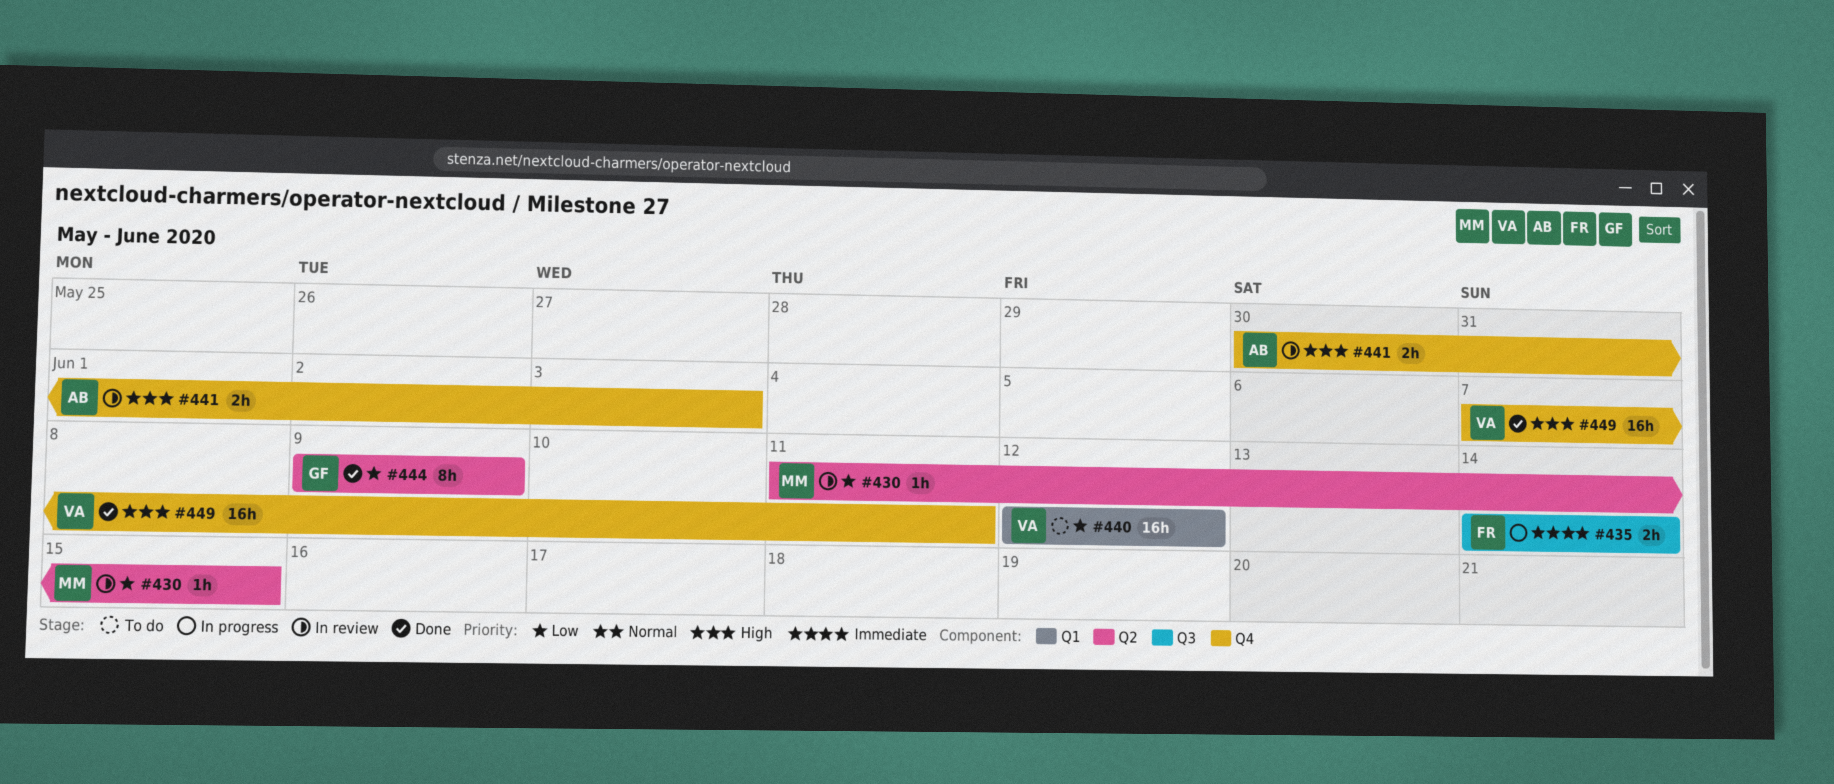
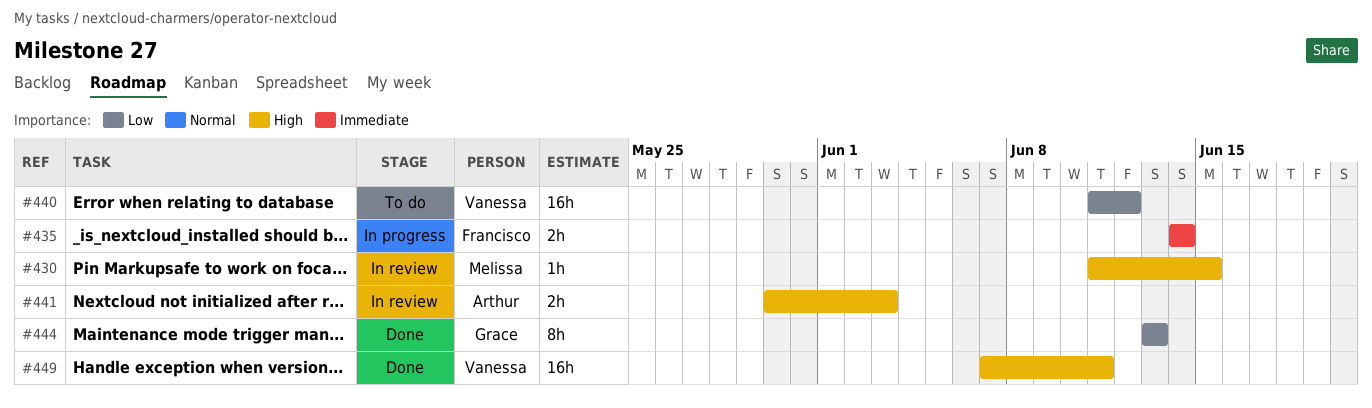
#430, priority: Low -> High
#440, start: Jun 12 -> Jun 11
#444, start: Jun 9 -> Jun 13
#444, due: Jun 9 -> Jun 13

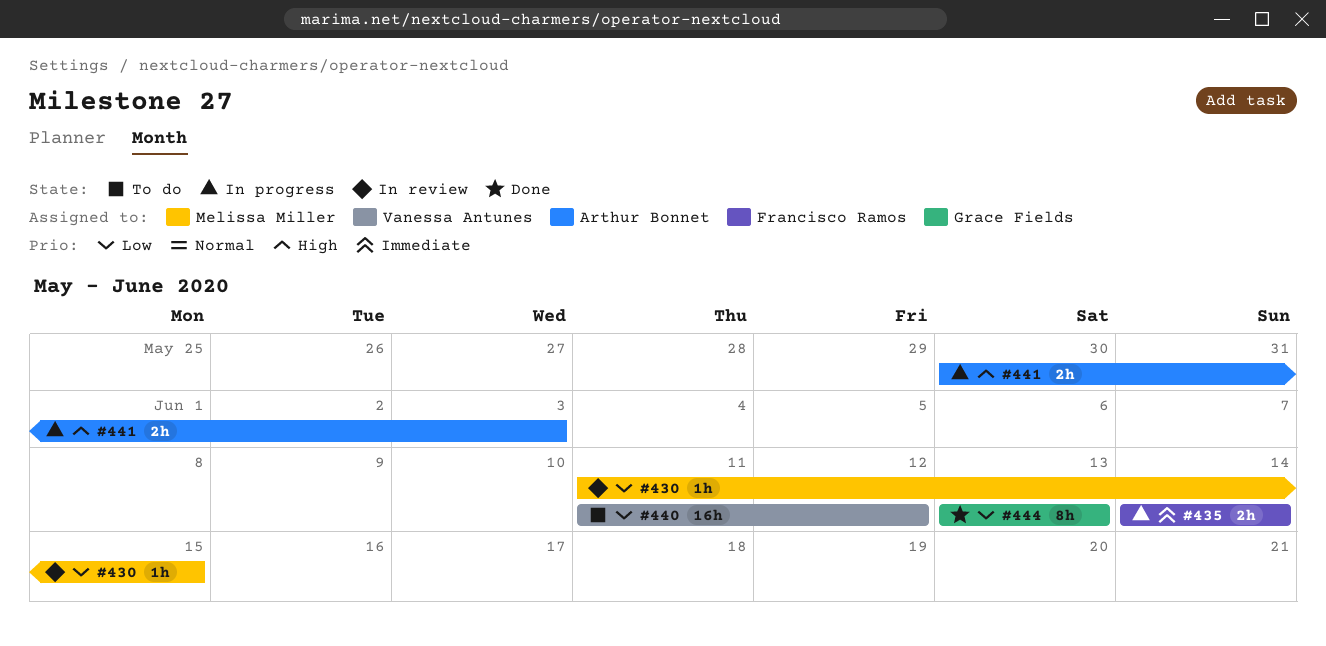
#430, priority: High -> Low
#441, status: In review -> In progress
#449: present -> none

